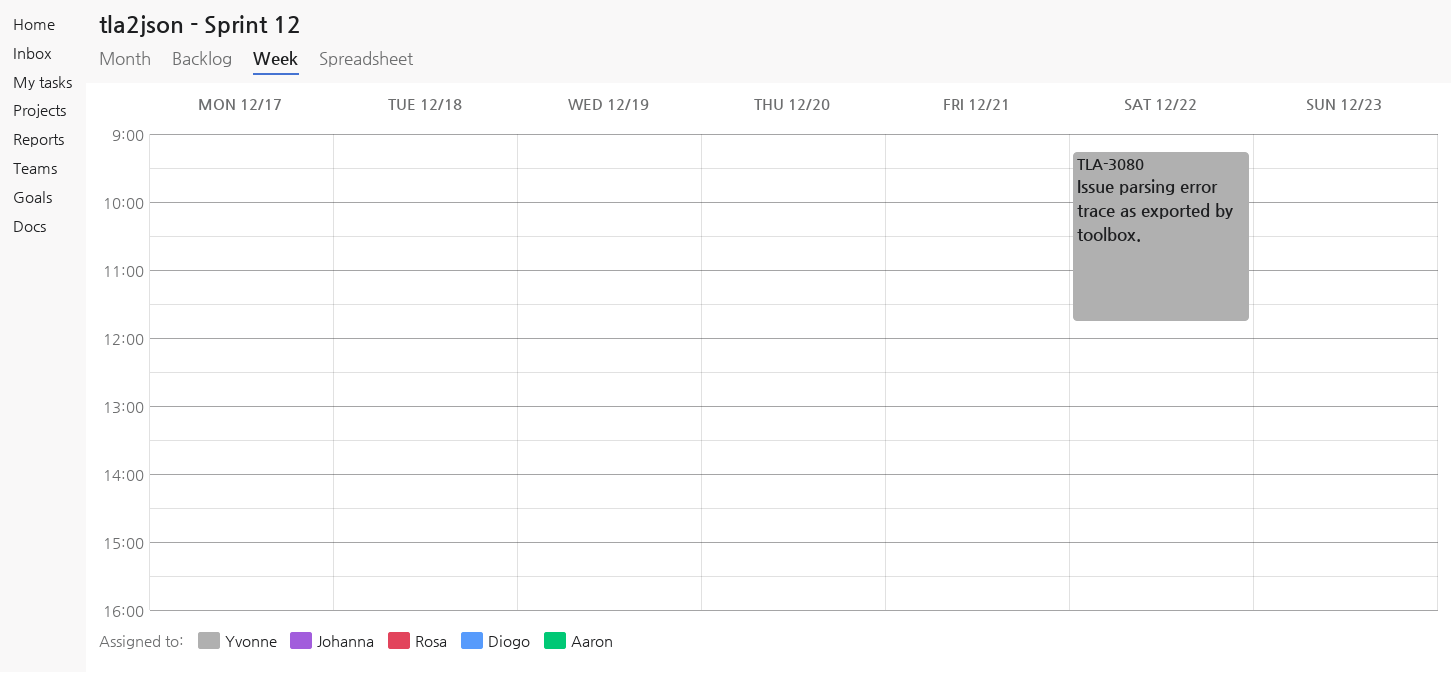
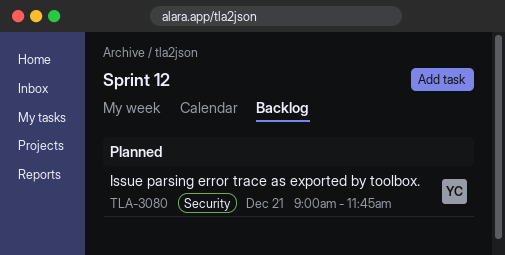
TLA-3080, day: Dec 22 -> Dec 21
TLA-3080, begins: 09:15 -> 09:00

